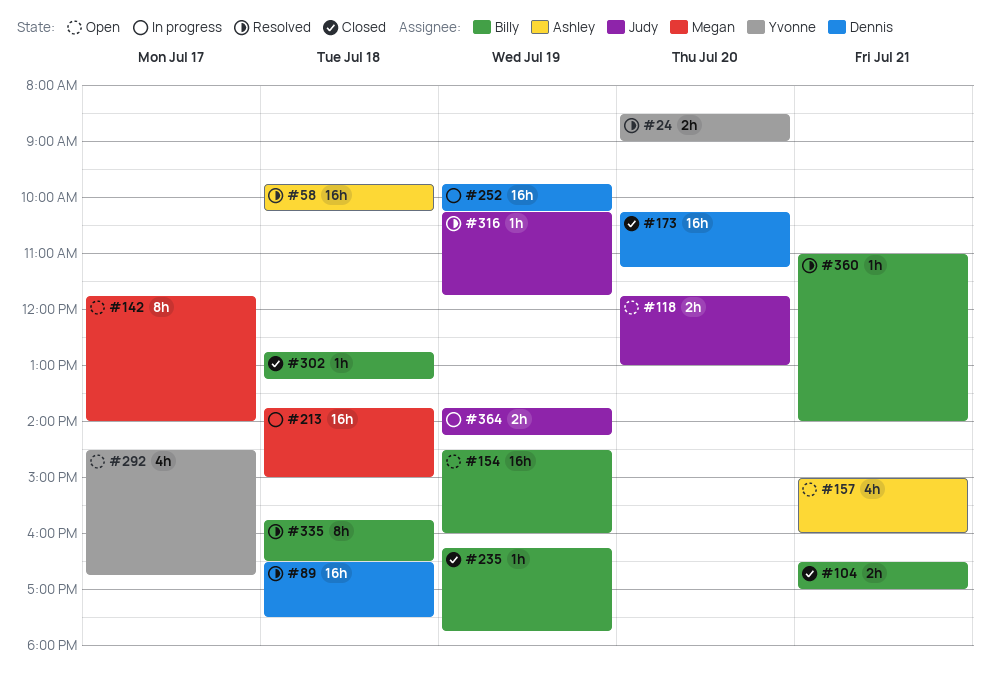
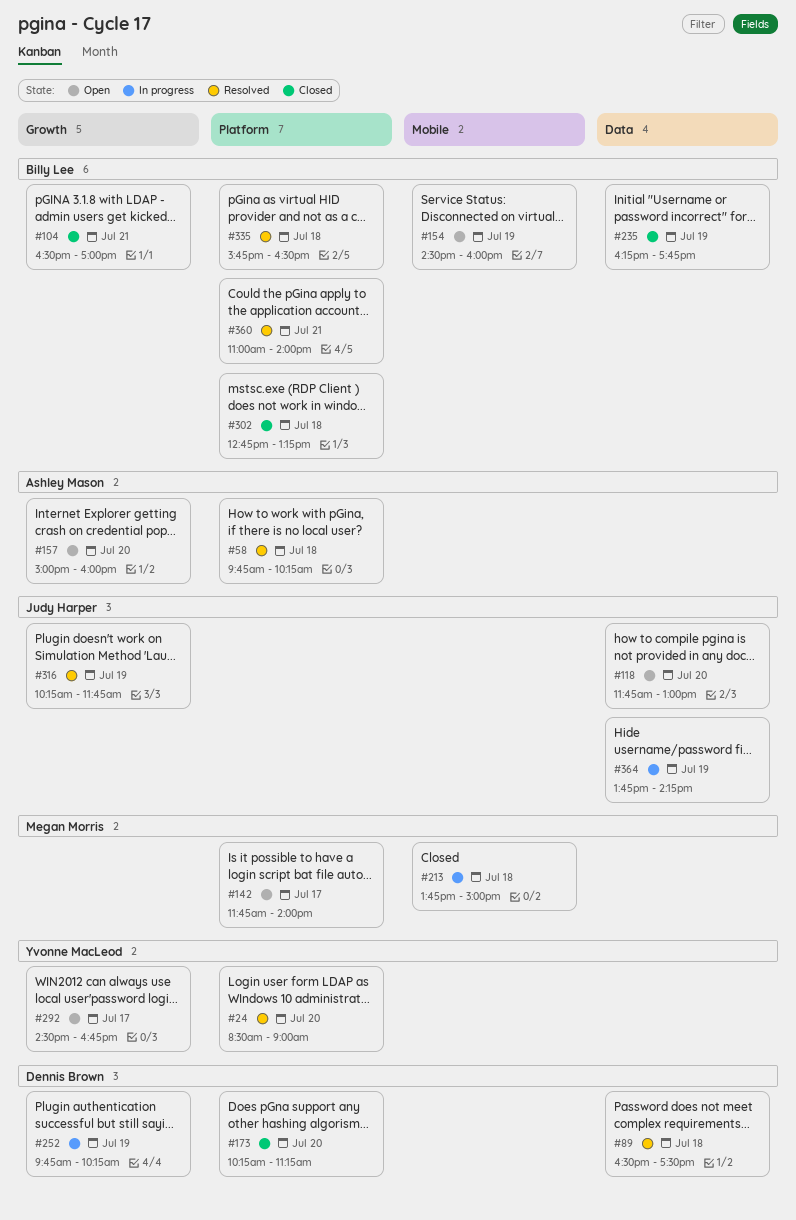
#157, day: Jul 21 -> Jul 20

